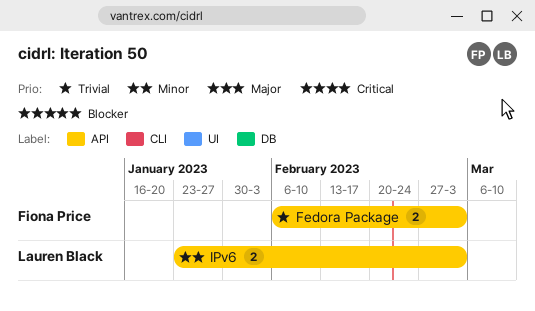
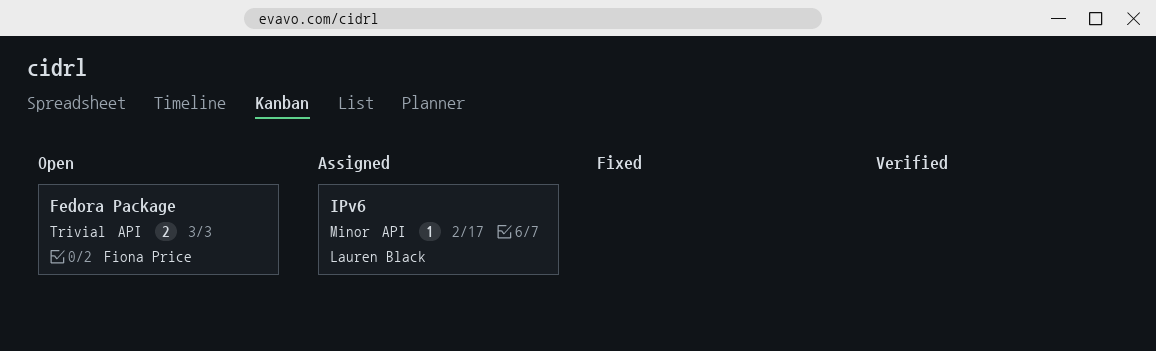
IPv6, estimate: 2 -> 1
IPv6, due: Mar 3 -> Feb 17

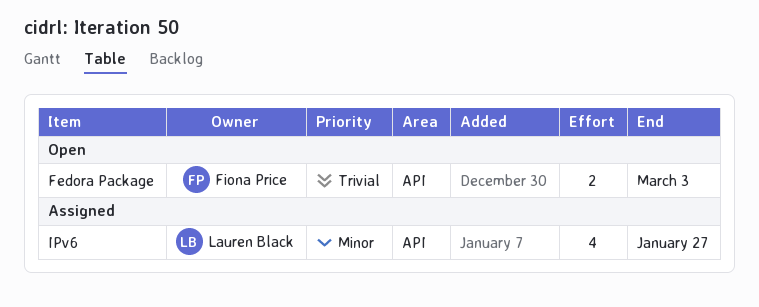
IPv6, estimate: 1 -> 4
IPv6, due: Feb 17 -> Jan 27

